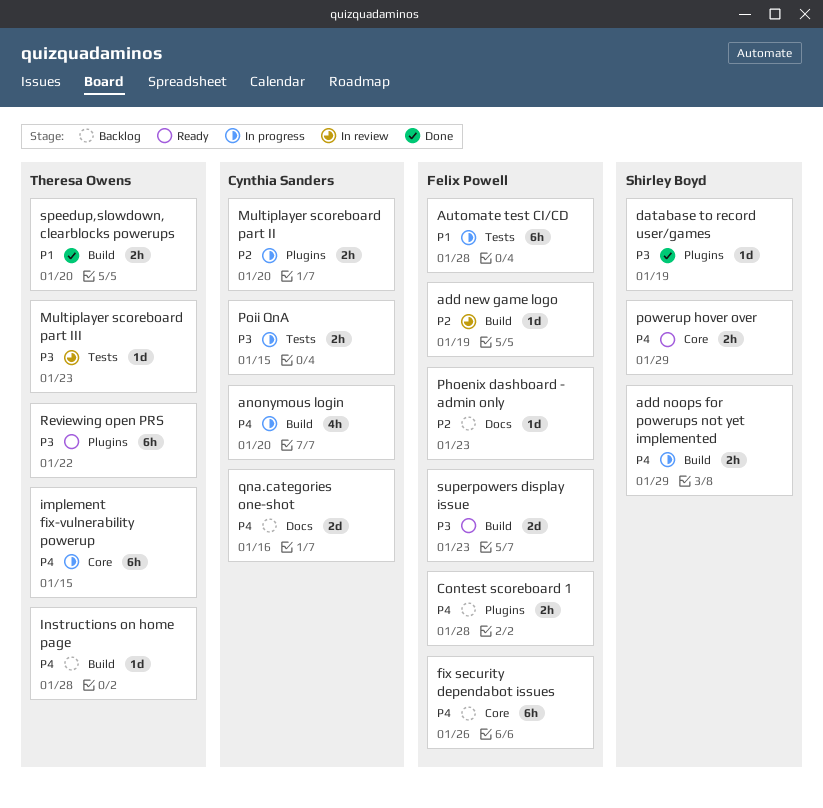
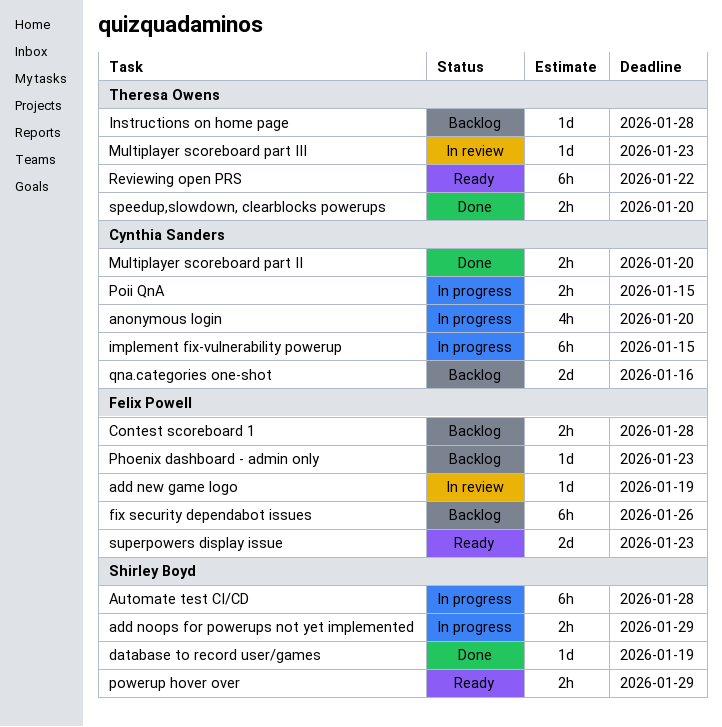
Automate test CI/CD, owner: Felix Powell -> Shirley Boyd
implement fix-vulnerability powerup, owner: Theresa Owens -> Cynthia Sanders
Multiplayer scoreboard part II, status: In progress -> Done

